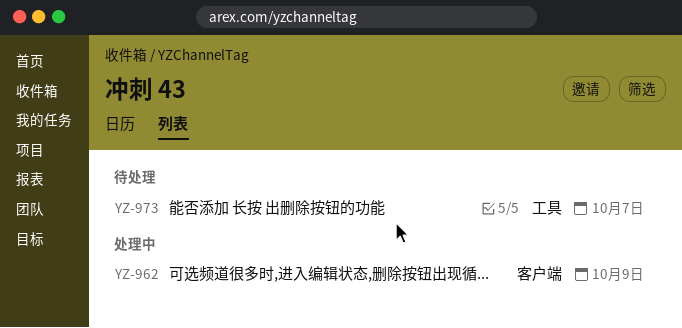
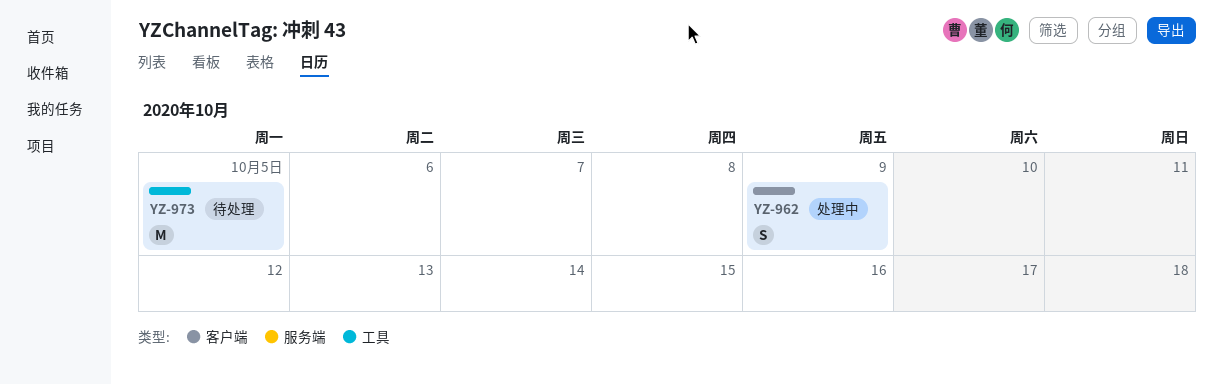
YZ-973, due: Oct 7 -> Oct 5

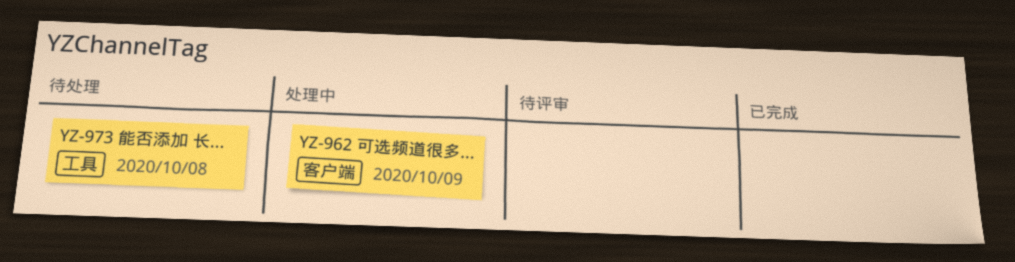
YZ-973, due: Oct 5 -> Oct 8

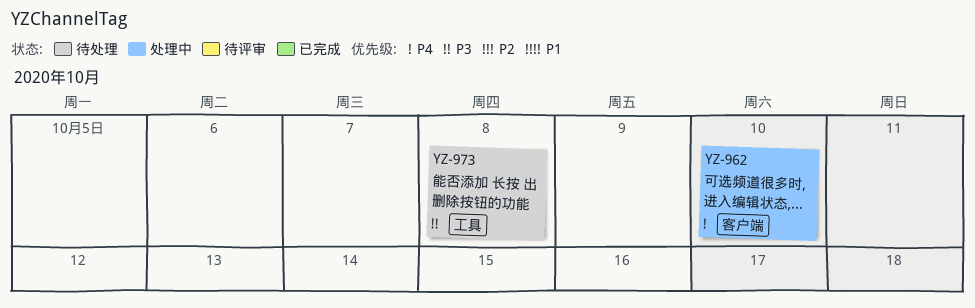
YZ-962, due: Oct 9 -> Oct 10

